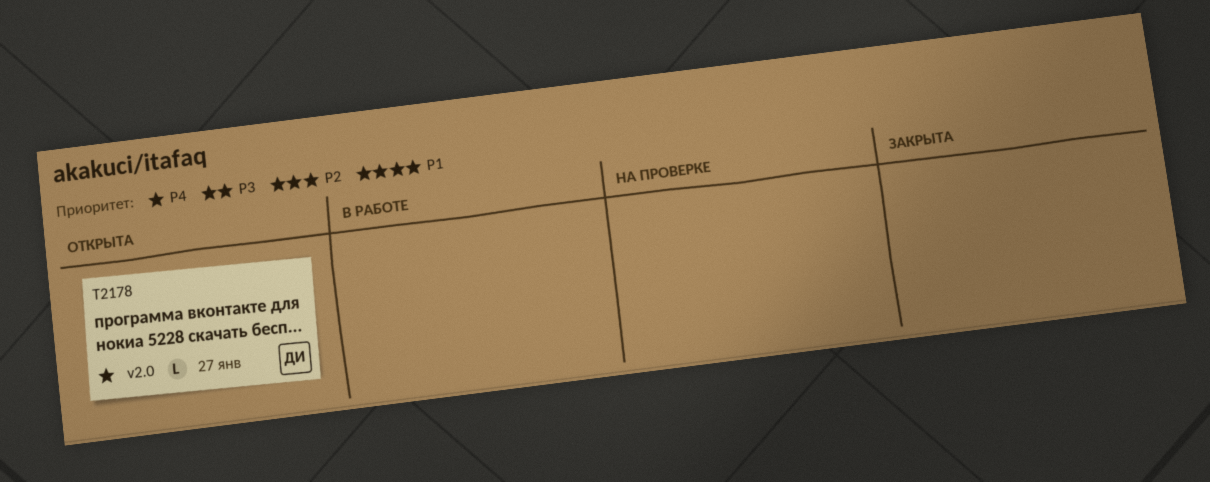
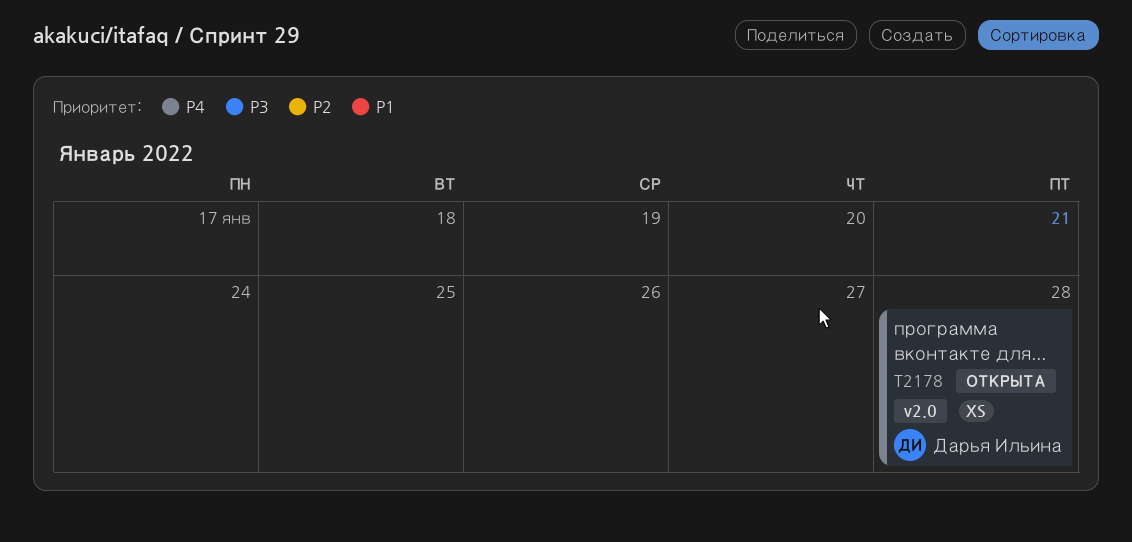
T2178, estimate: L -> XS
T2178, due: Jan 27 -> Jan 28

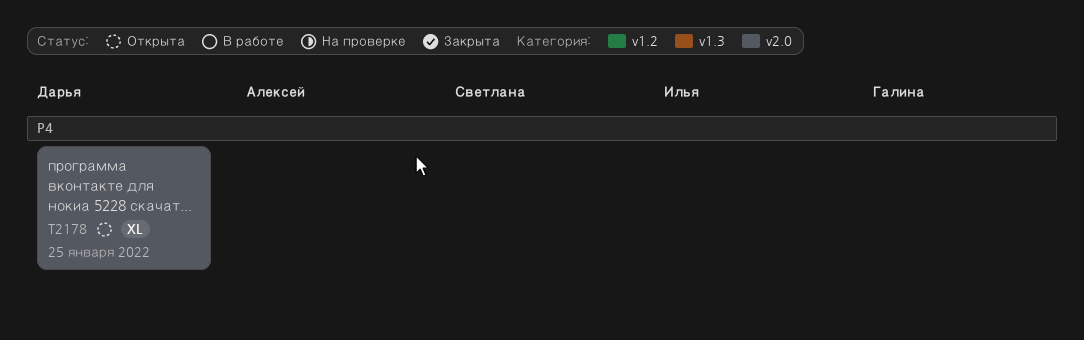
T2178, estimate: XS -> XL
T2178, due: Jan 28 -> Jan 25

